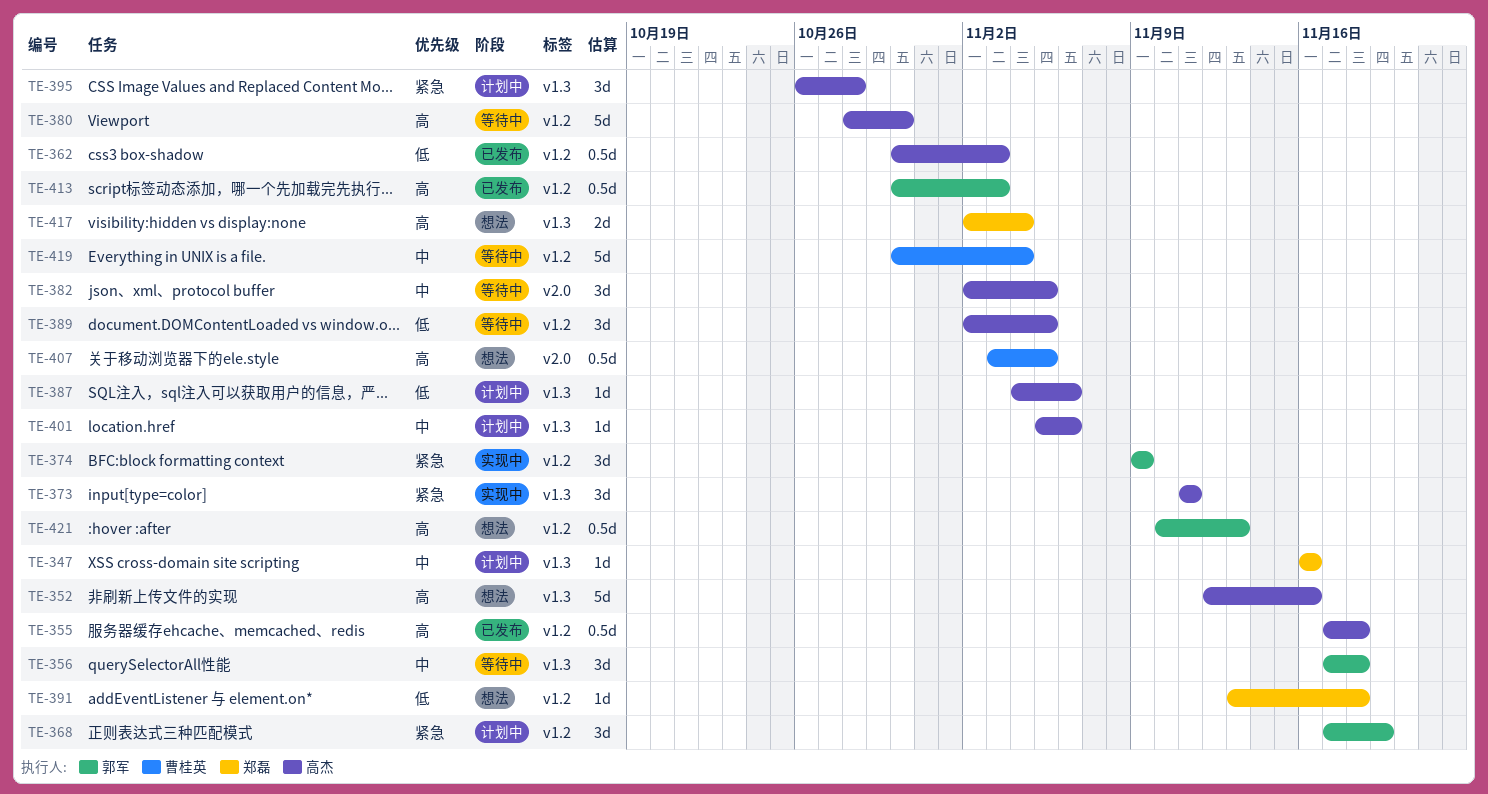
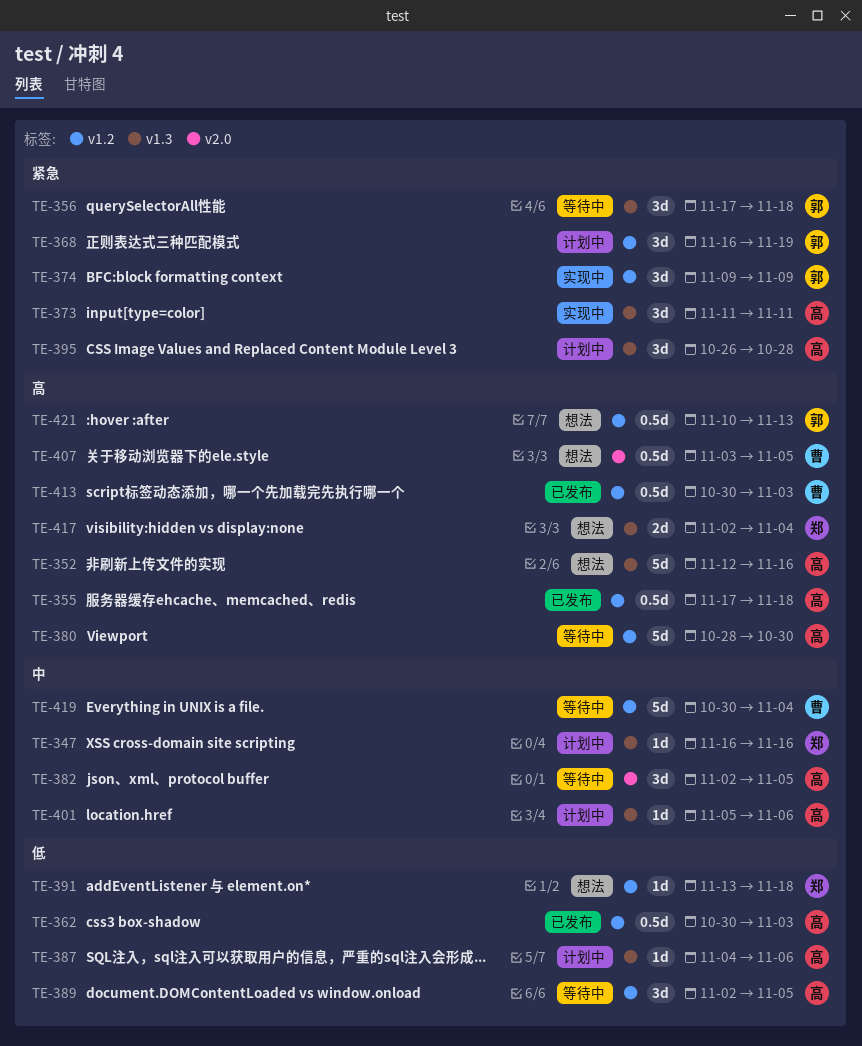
TE-356, priority: 中 -> 紧急
TE-368, start: Nov 17 -> Nov 16
TE-413, owner: 郭军 -> 曹桂英

